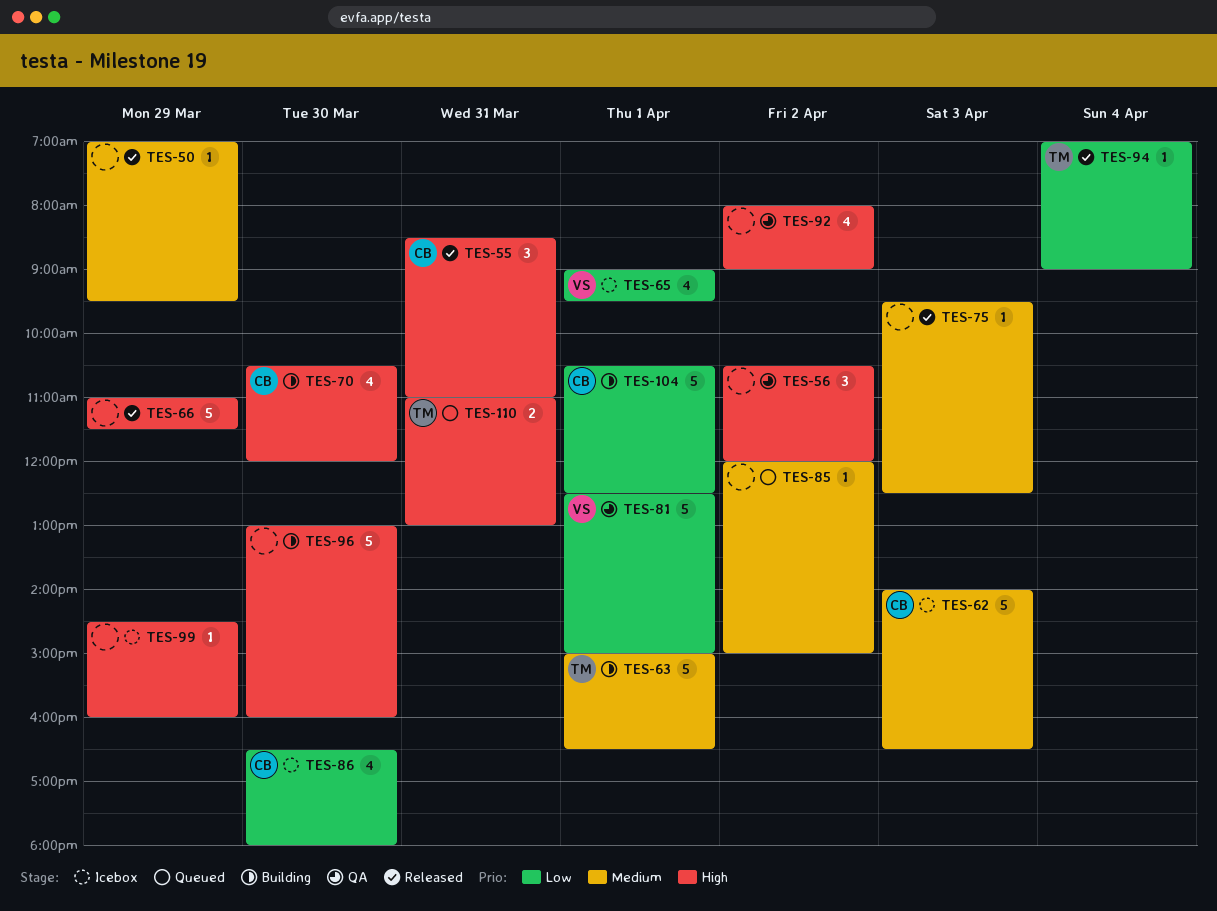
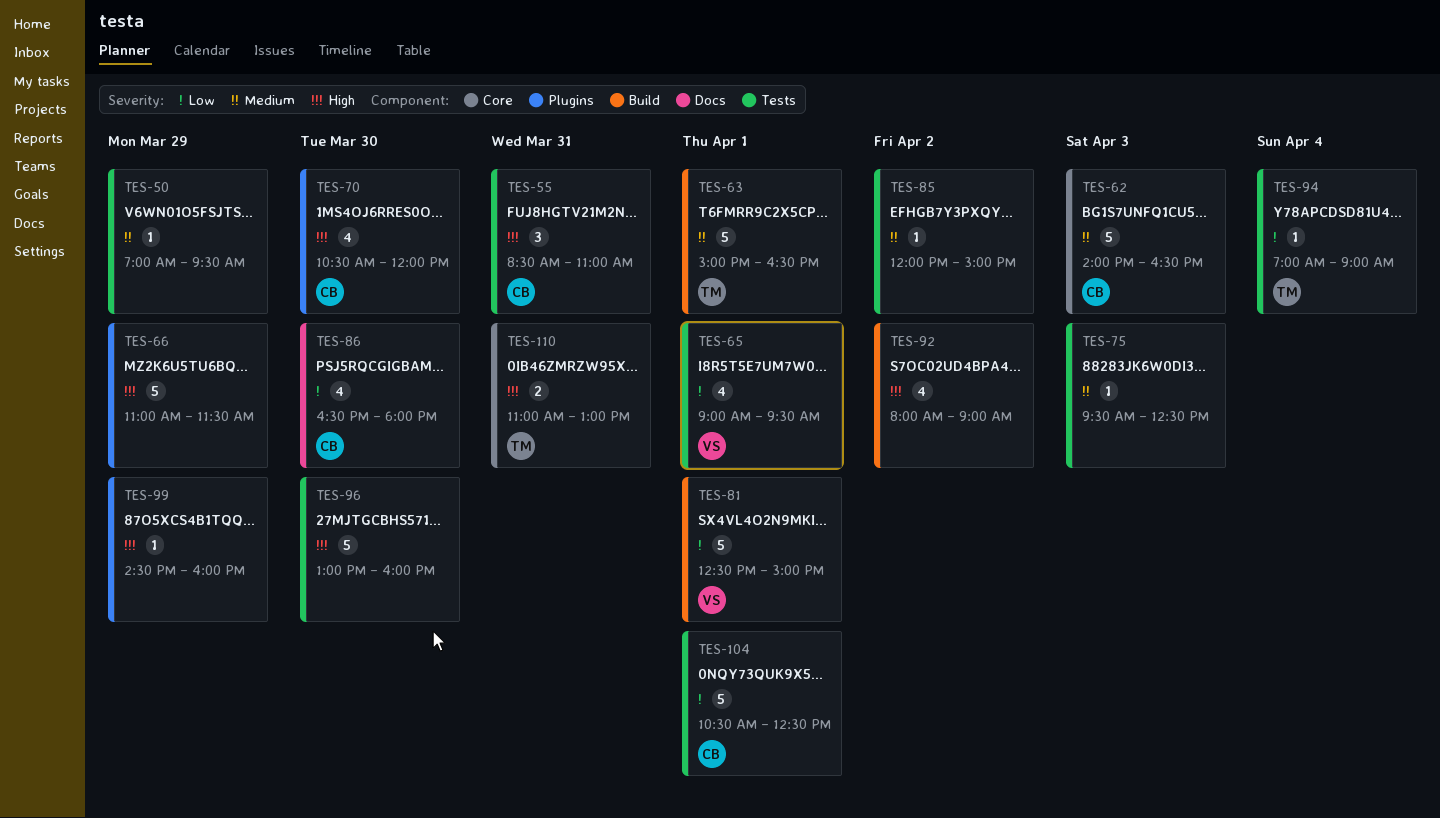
TES-56: present -> none

